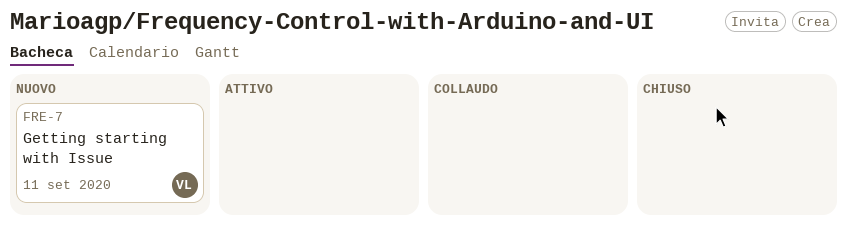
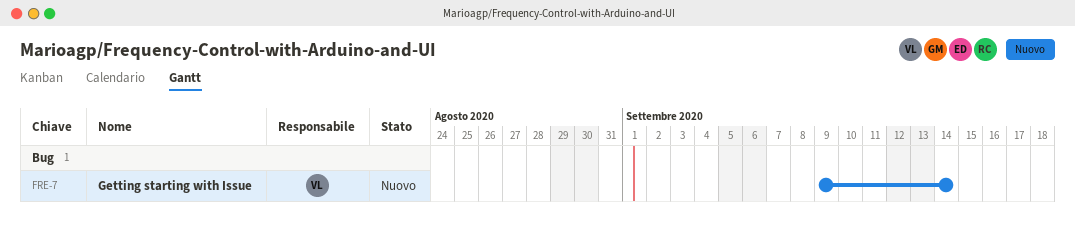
FRE-7, due: Sep 11 -> Sep 14

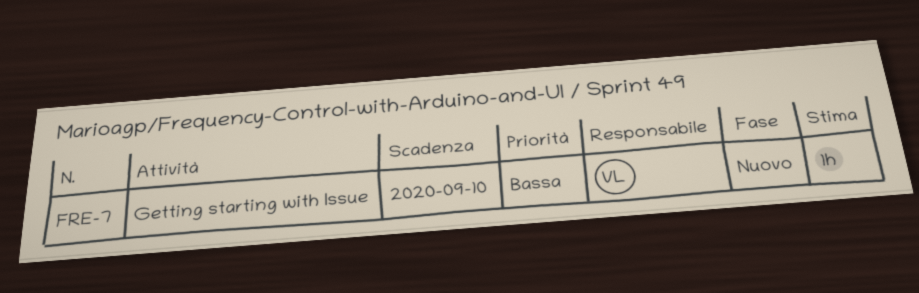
FRE-7, due: Sep 14 -> Sep 10

